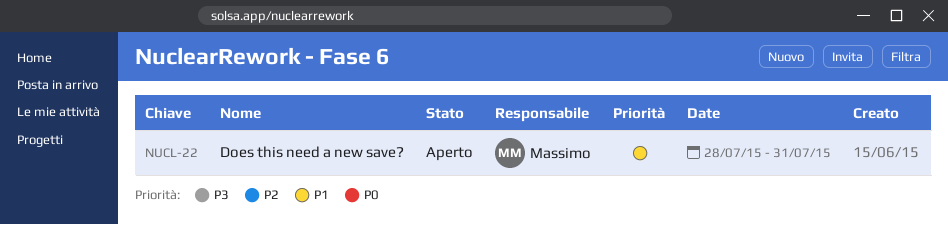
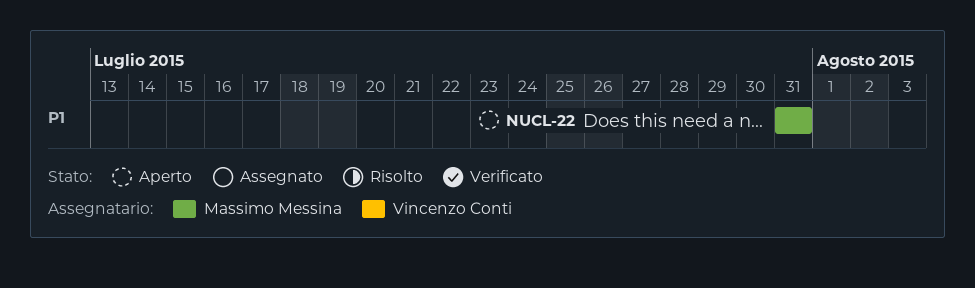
NUCL-22, start: Jul 28 -> Jul 31

